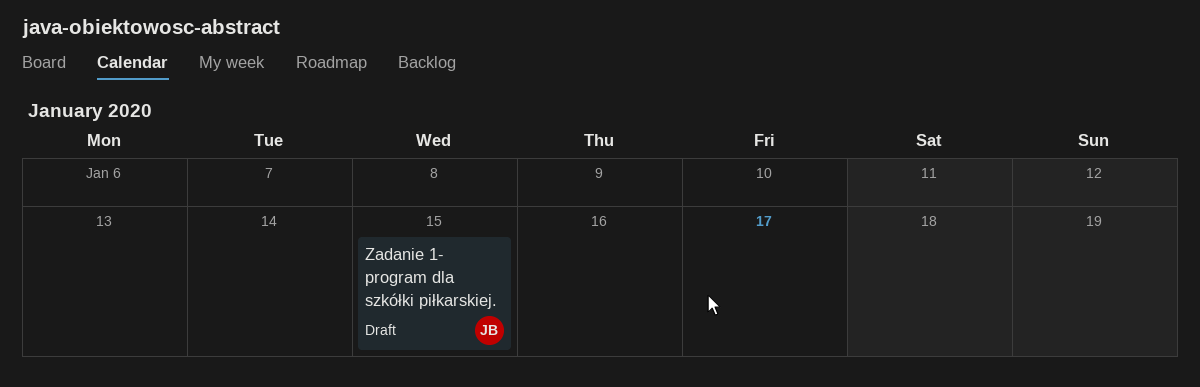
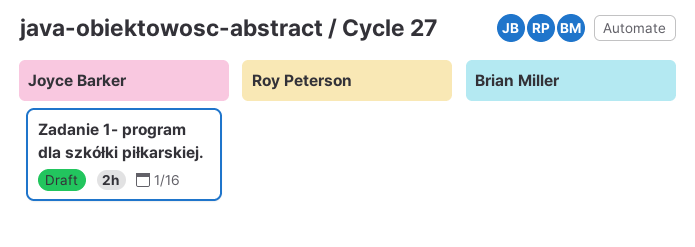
Zadanie 1- program dla szkółki piłkarskiej., due: Jan 15 -> Jan 16

